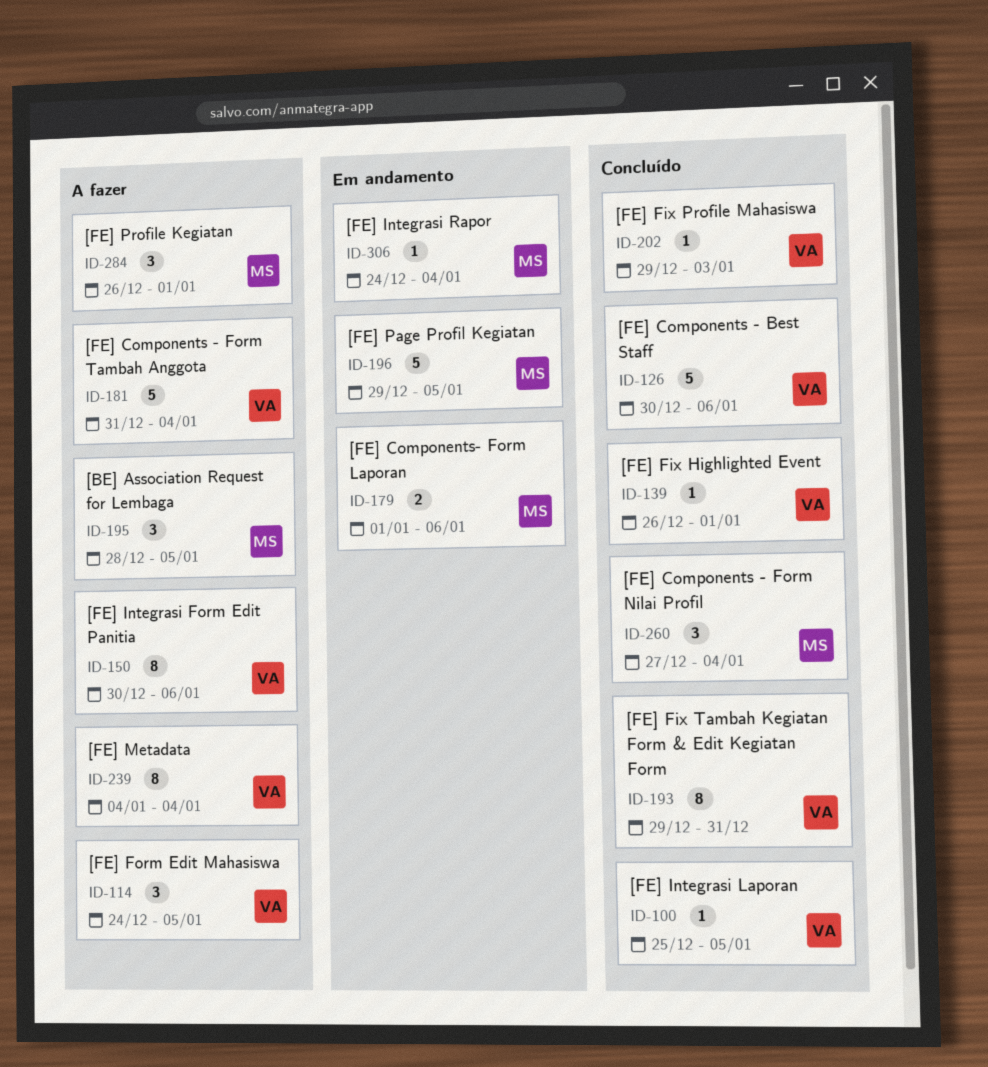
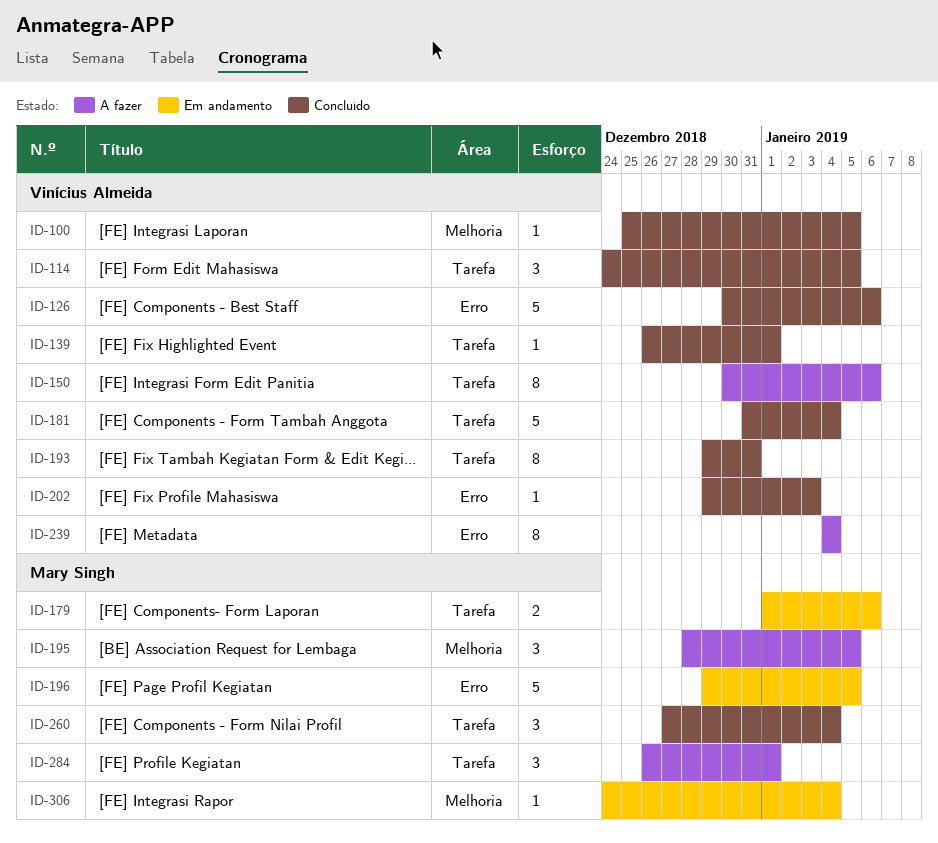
ID-114, status: A fazer -> Concluído
ID-181, status: A fazer -> Concluído

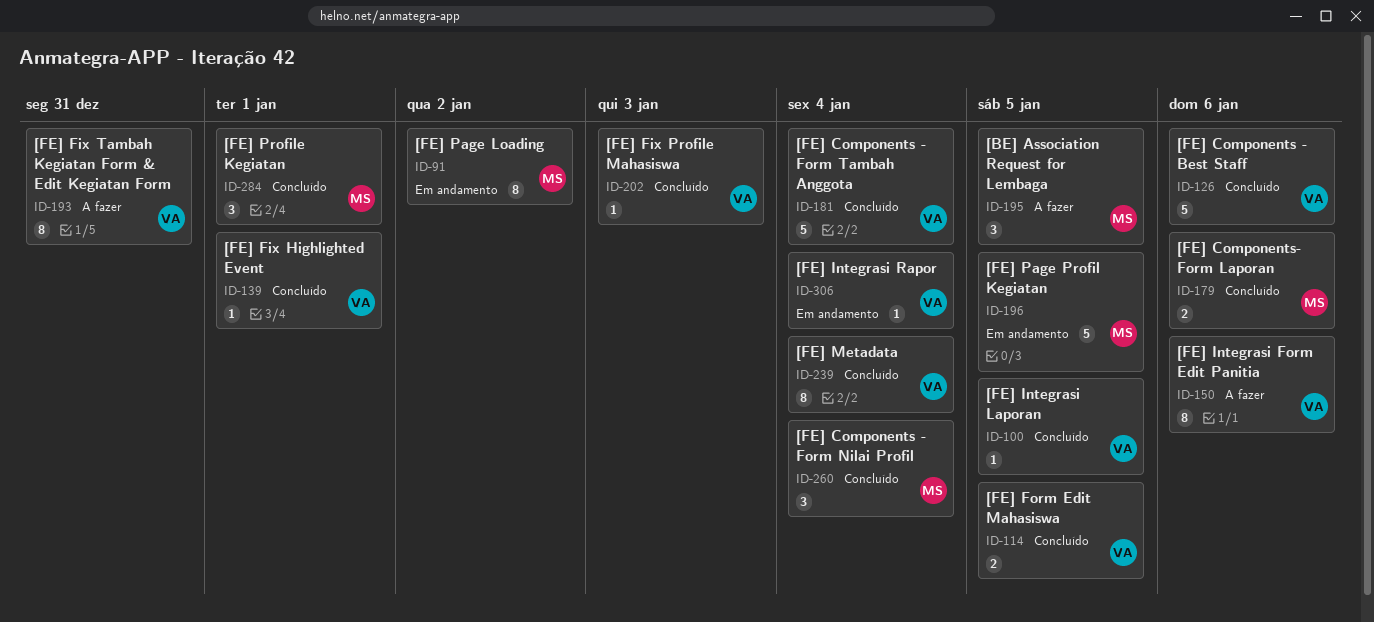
ID-91: none -> present
ID-114, estimate: 3 -> 2
ID-179, status: Em andamento -> Concluído
ID-193, status: Concluído -> A fazer
ID-239, status: A fazer -> Concluído
ID-284, status: A fazer -> Concluído
ID-306, owner: Mary Singh -> Vinícius Almeida

